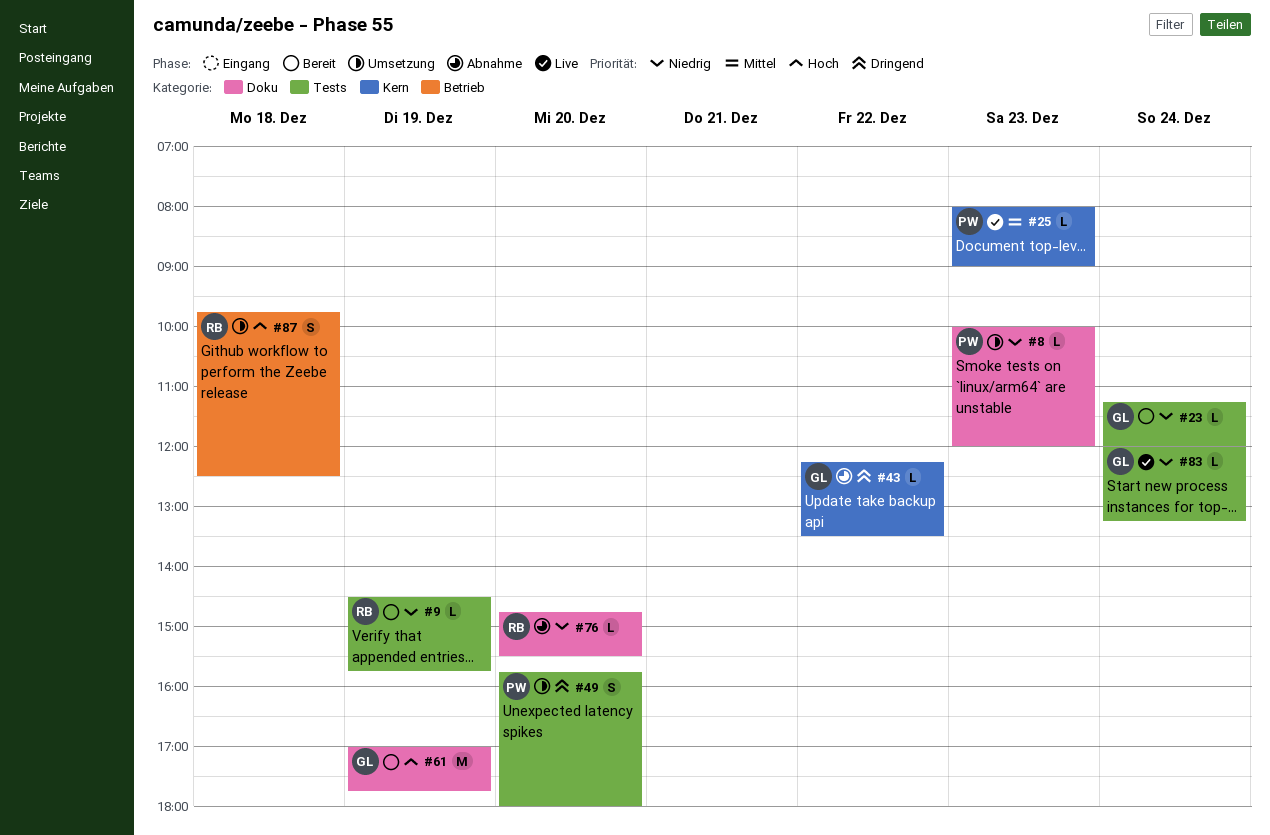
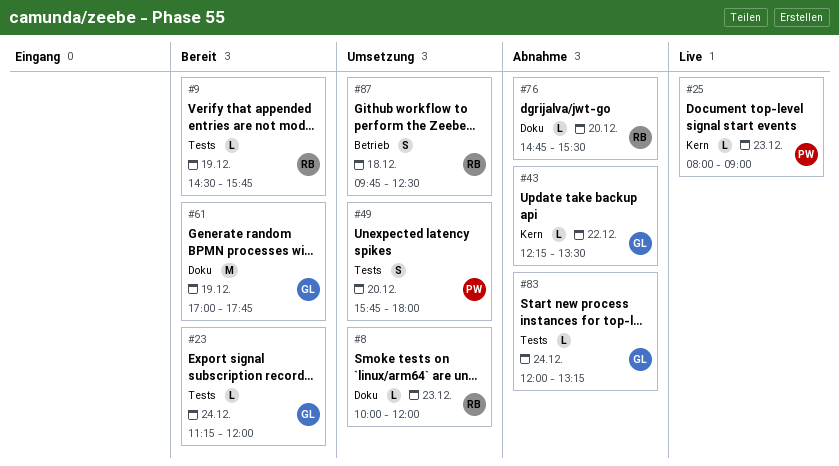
#8, owner: PW -> RB
#83, status: Live -> Abnahme

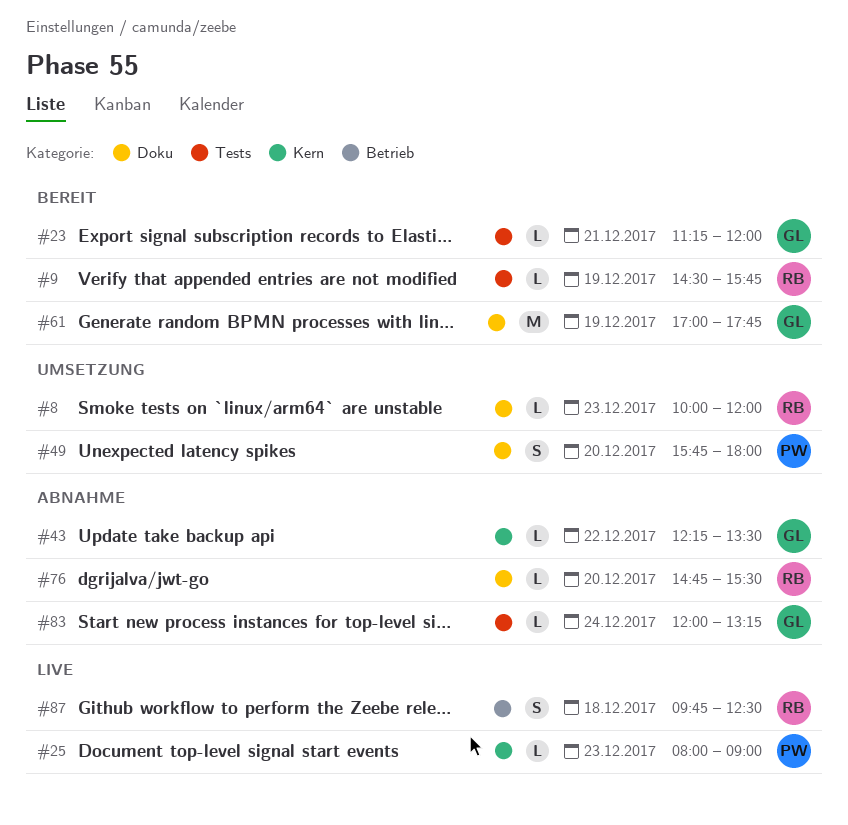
#23, day: Dec 24 -> Dec 21
#49, label: Tests -> Doku
#87, status: Umsetzung -> Live

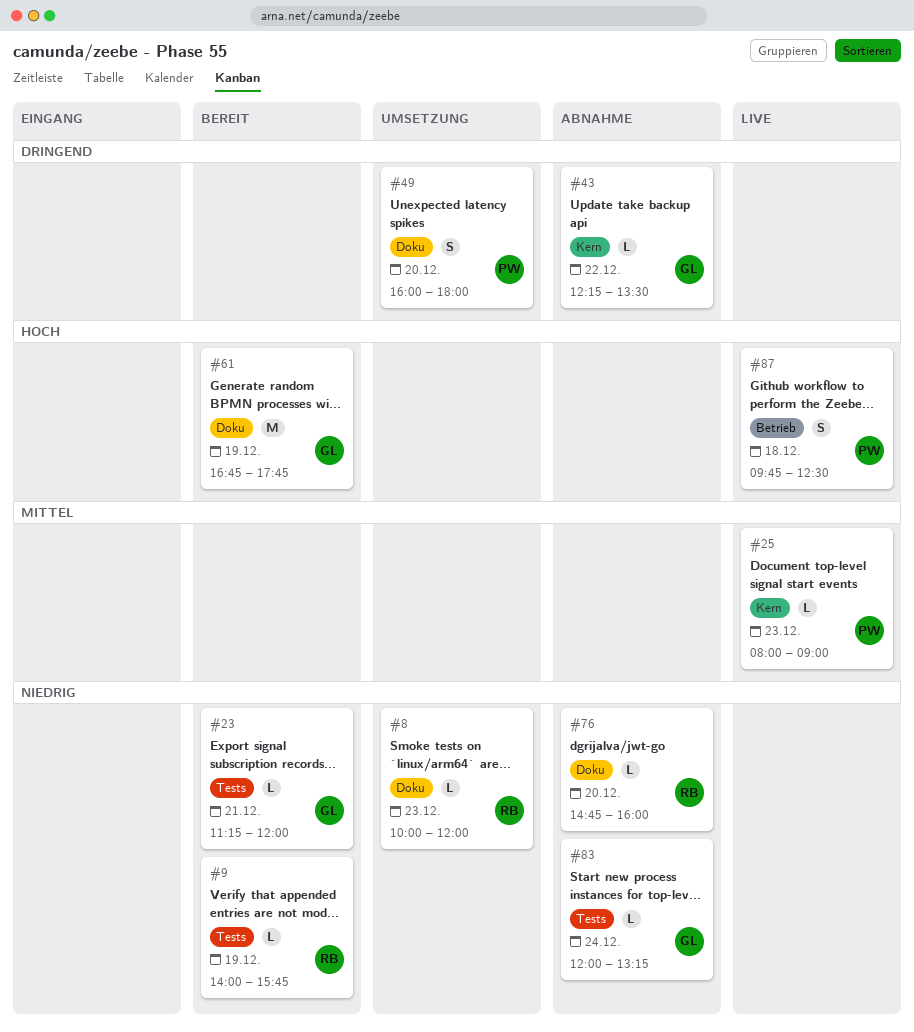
#9, begins: 14:30 -> 14:00
#49, begins: 15:45 -> 16:00
#61, begins: 17:00 -> 16:45
#76, ends: 15:30 -> 16:00
#87, owner: RB -> PW

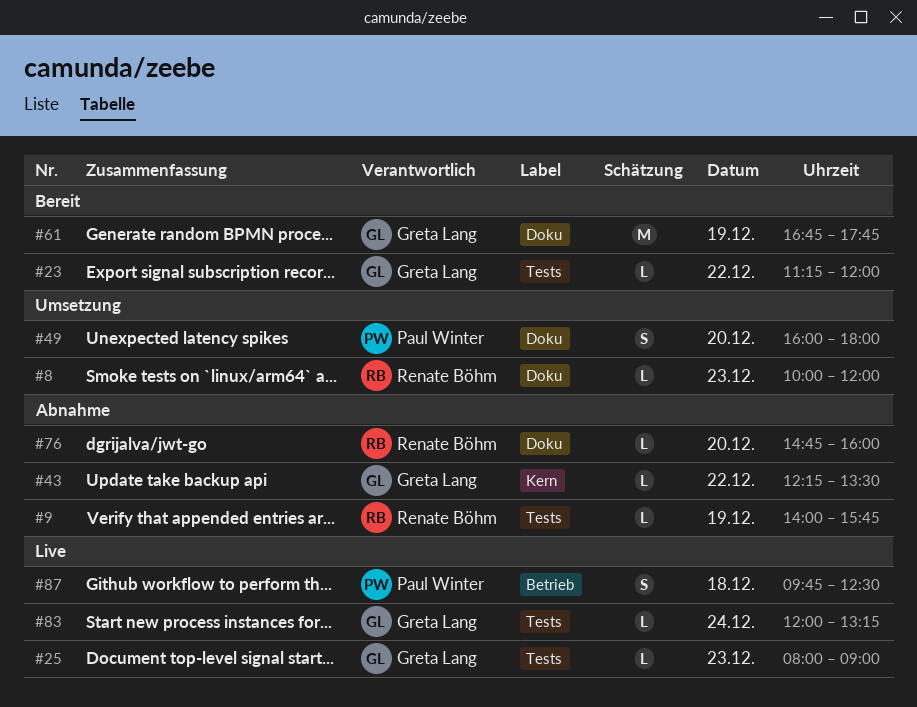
#9, status: Bereit -> Abnahme
#23, day: Dec 21 -> Dec 22
#25, owner: Paul Winter -> Greta Lang
#25, label: Kern -> Tests
#83, status: Abnahme -> Live

